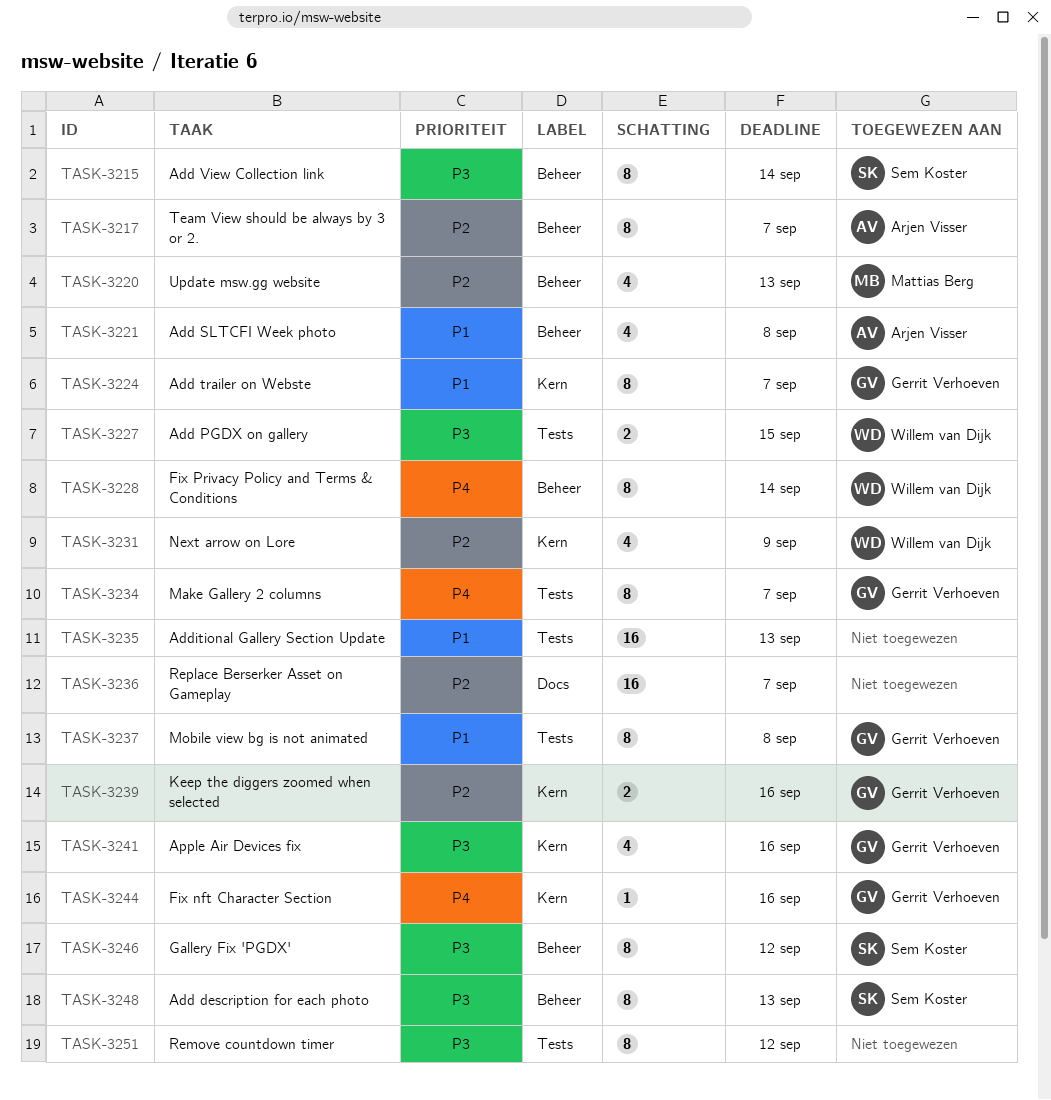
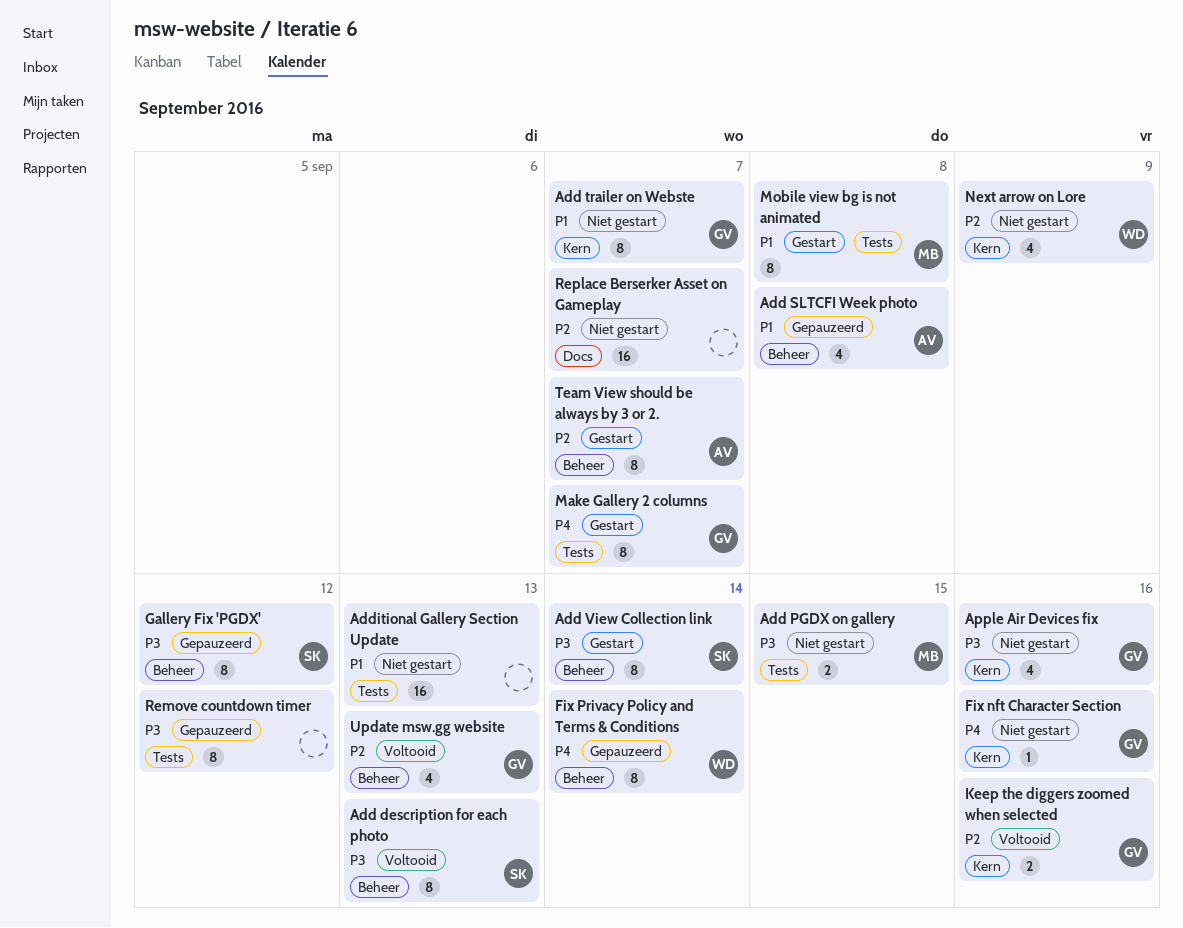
Add PGDX on gallery, owner: Willem van Dijk -> Mattias Berg
Mobile view bg is not animated, owner: Gerrit Verhoeven -> Mattias Berg
Update msw.gg website, owner: Mattias Berg -> Gerrit Verhoeven

